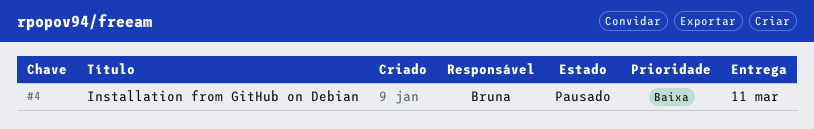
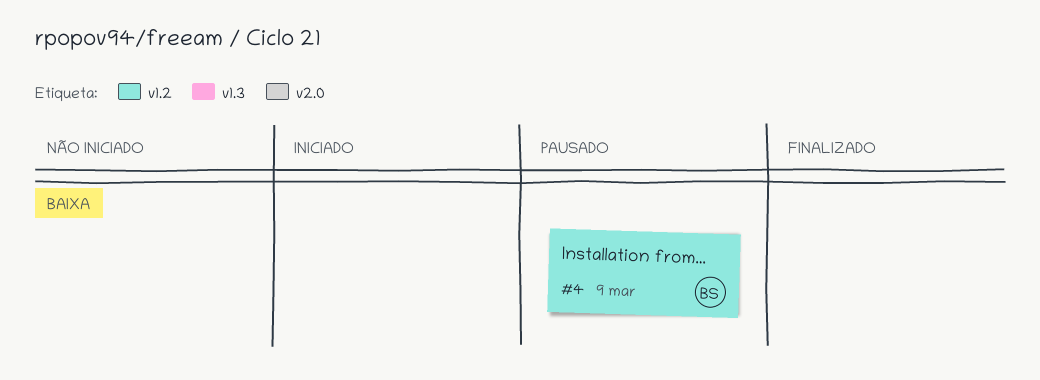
#4, due: Mar 11 -> Mar 9

